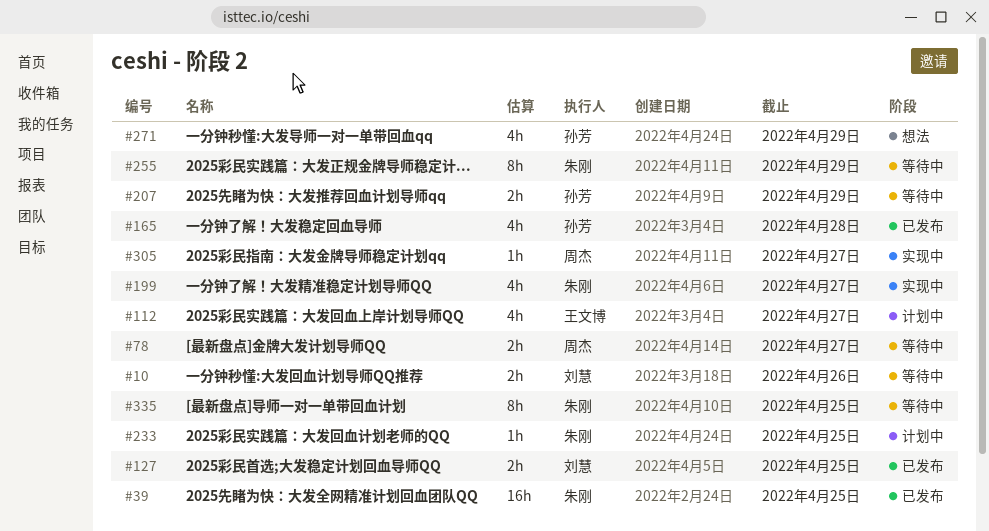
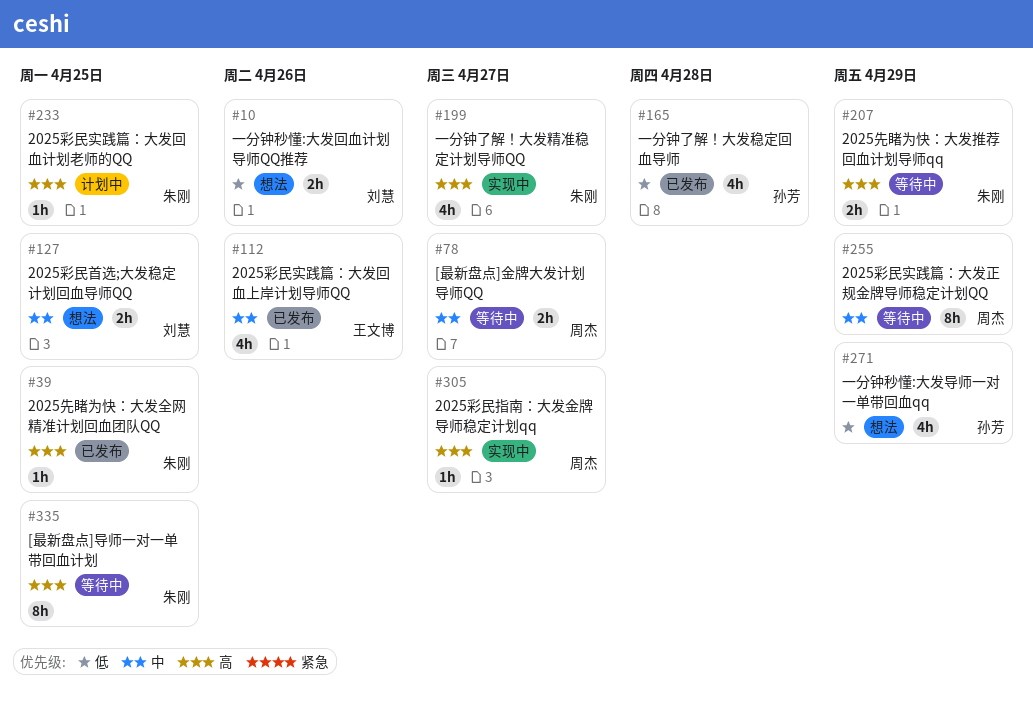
#10, status: 等待中 -> 想法
#39, estimate: 16h -> 1h
#112, status: 计划中 -> 已发布
#112, due: Apr 27 -> Apr 26
#127, status: 已发布 -> 想法
#207, owner: 孙芳 -> 朱刚
#255, owner: 朱刚 -> 周杰

